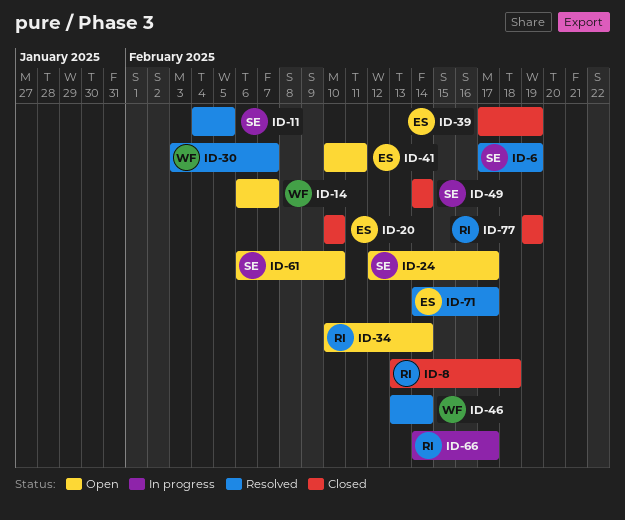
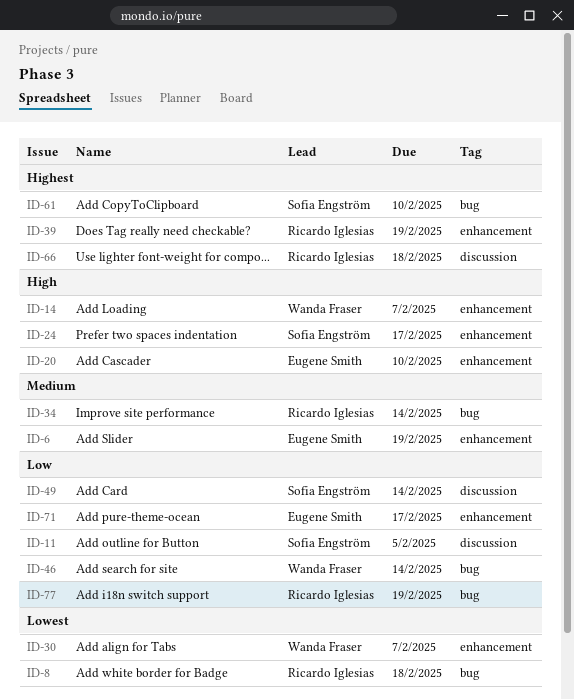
ID-6, owner: Sofia Engström -> Eugene Smith
ID-39, owner: Eugene Smith -> Ricardo Iglesias
ID-41: present -> none
ID-66, due: Feb 17 -> Feb 18

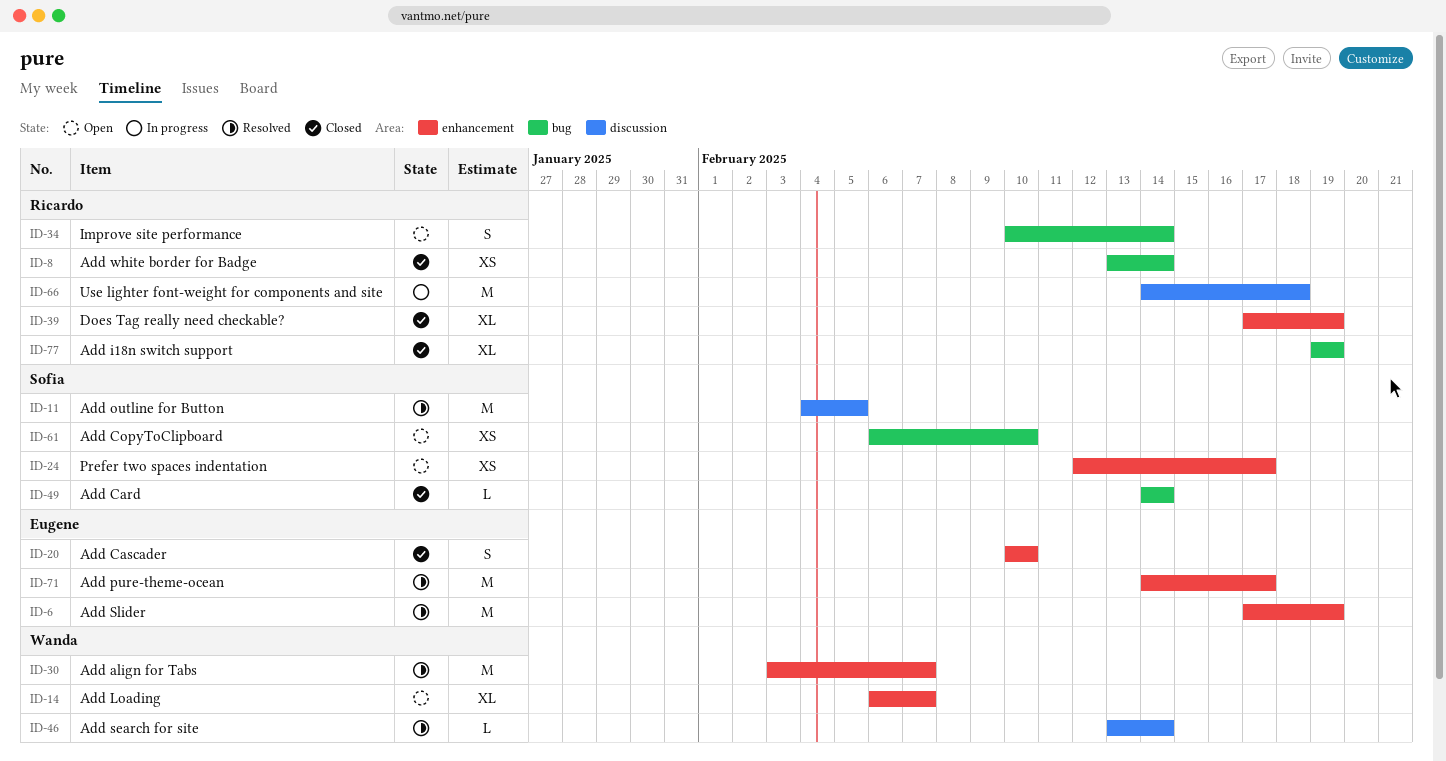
ID-8, due: Feb 18 -> Feb 14
ID-46, label: bug -> discussion
ID-49, label: discussion -> bug

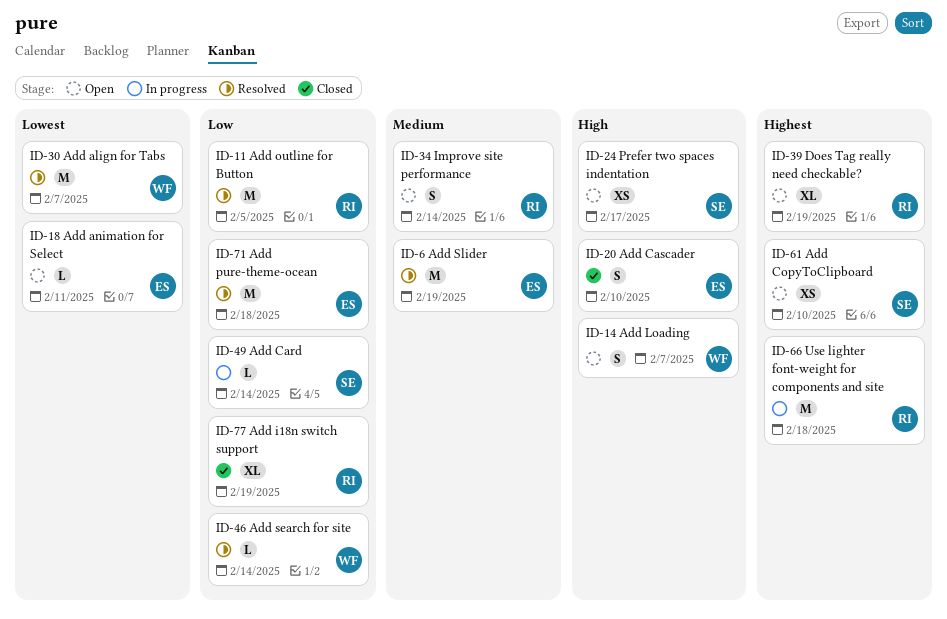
ID-8: present -> none
ID-11, owner: Sofia -> Ricardo
ID-14, estimate: XL -> S
ID-18: none -> present
ID-39, status: Closed -> Open
ID-49, status: Closed -> In progress
ID-71, due: Feb 17 -> Feb 18

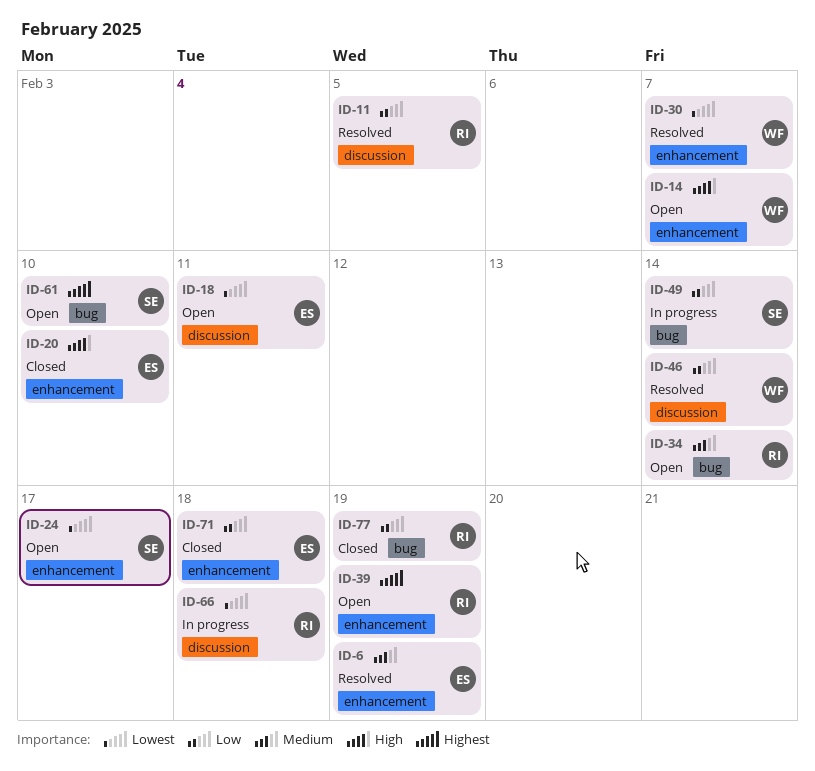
ID-24, priority: High -> Lowest
ID-66, priority: Highest -> Lowest
ID-71, status: Resolved -> Closed

